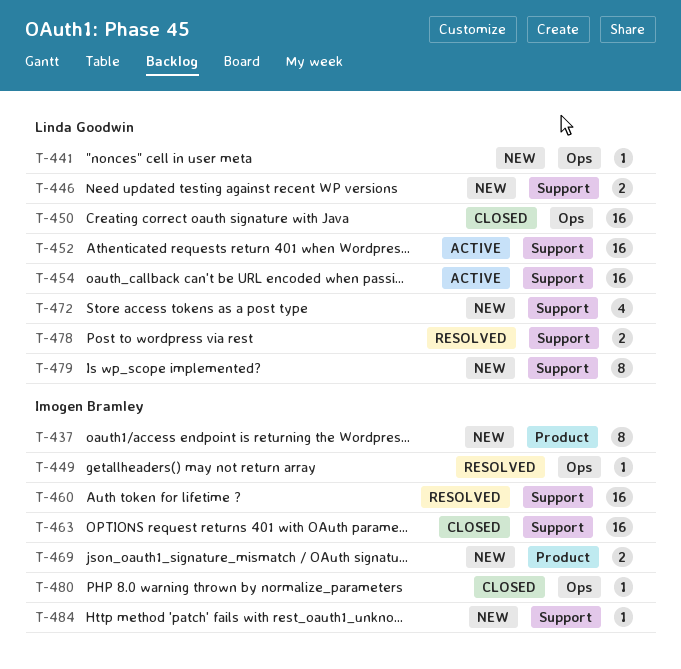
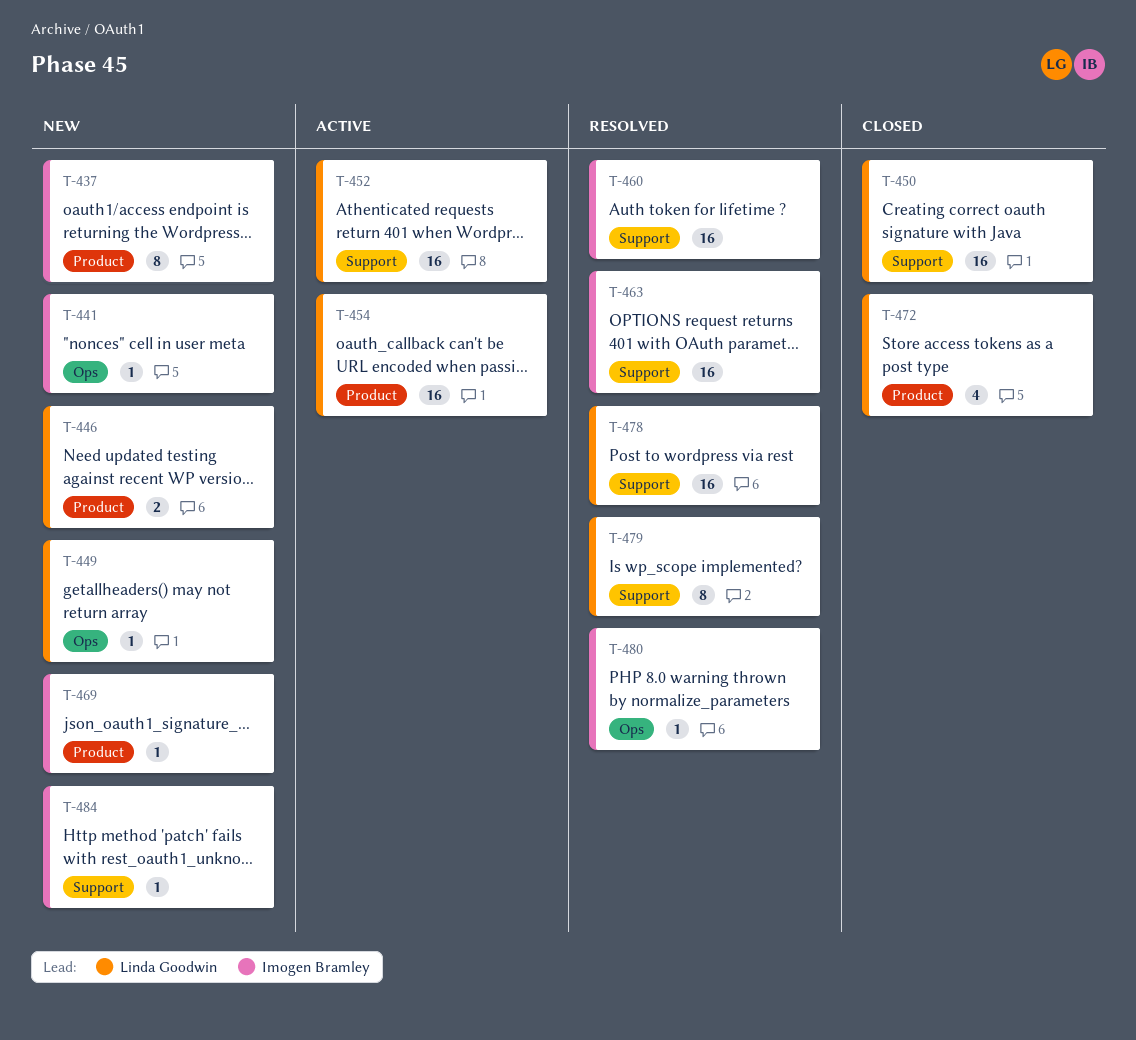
T-441, owner: Linda Goodwin -> Imogen Bramley
T-446, label: Support -> Product
T-449, status: Resolved -> New
T-449, owner: Imogen Bramley -> Linda Goodwin
T-450, label: Ops -> Support
T-454, label: Support -> Product
T-463, status: Closed -> Resolved
T-469, estimate: 2 -> 1
T-472, status: New -> Closed
T-472, label: Support -> Product
T-478, estimate: 2 -> 16
T-479, status: New -> Resolved
T-480, status: Closed -> Resolved

